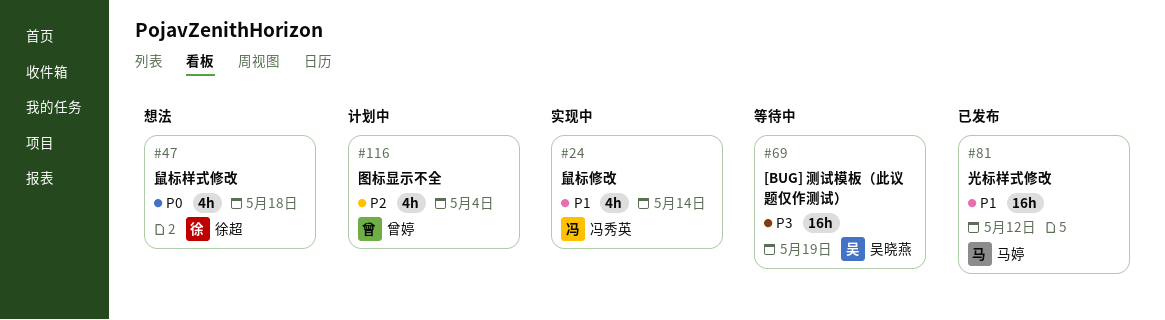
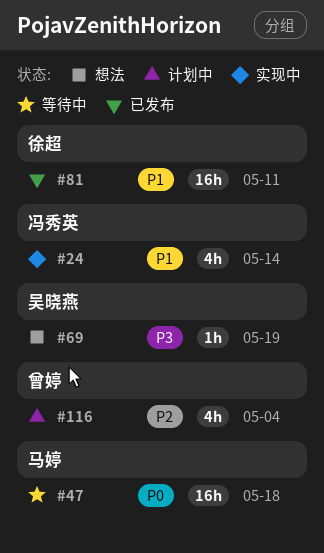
#47, status: 想法 -> 等待中
#47, owner: 徐超 -> 马婷
#47, estimate: 4h -> 16h
#69, status: 等待中 -> 想法
#69, estimate: 16h -> 1h
#81, owner: 马婷 -> 徐超
#81, due: May 12 -> May 11

